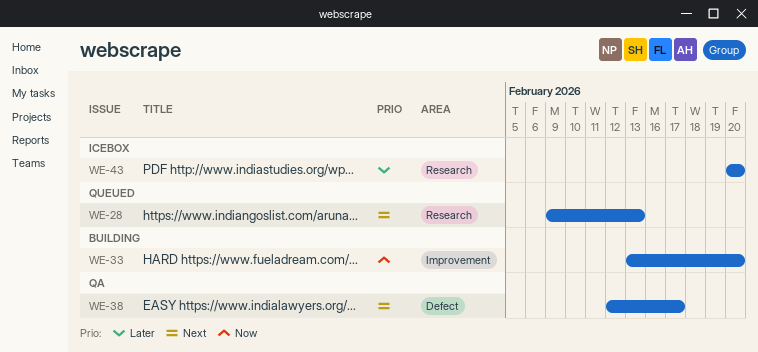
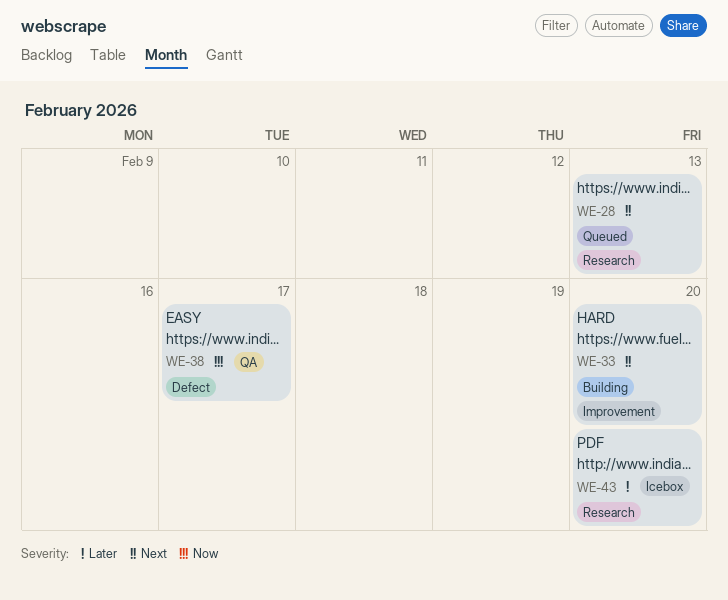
WE-33, priority: Now -> Next
WE-38, priority: Next -> Now

